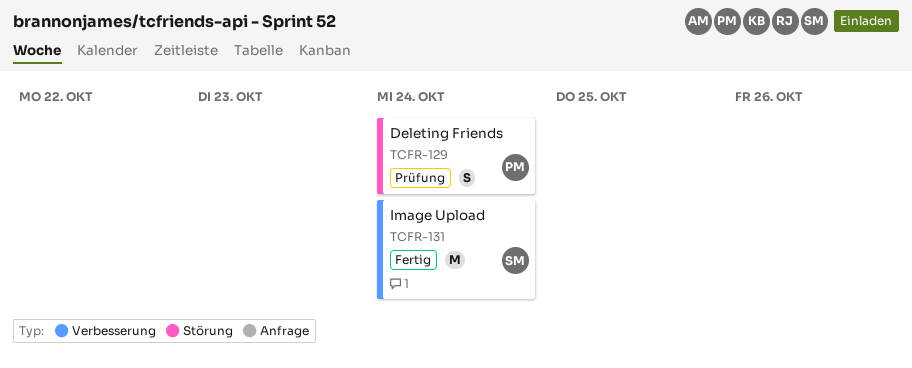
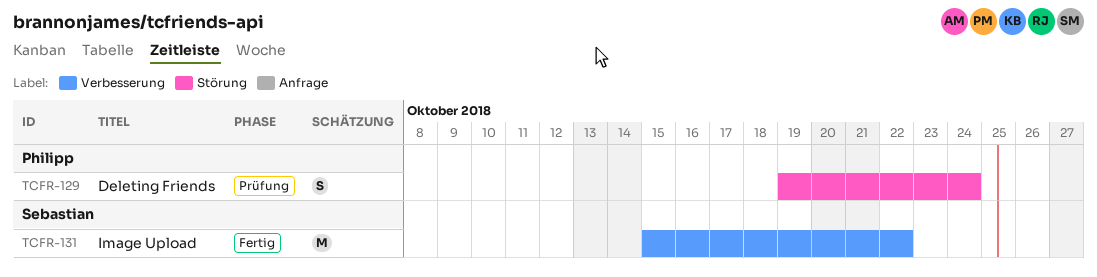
TCFR-131, due: Oct 24 -> Oct 22

